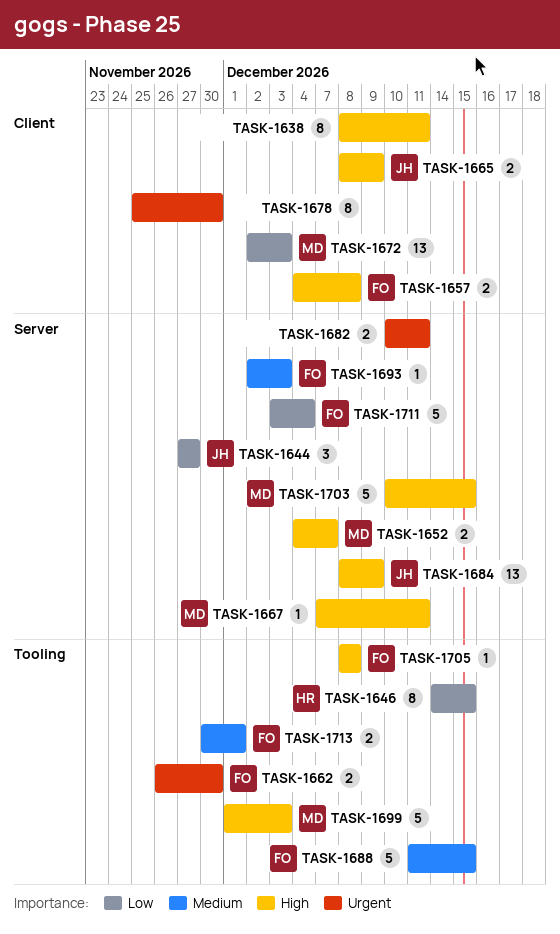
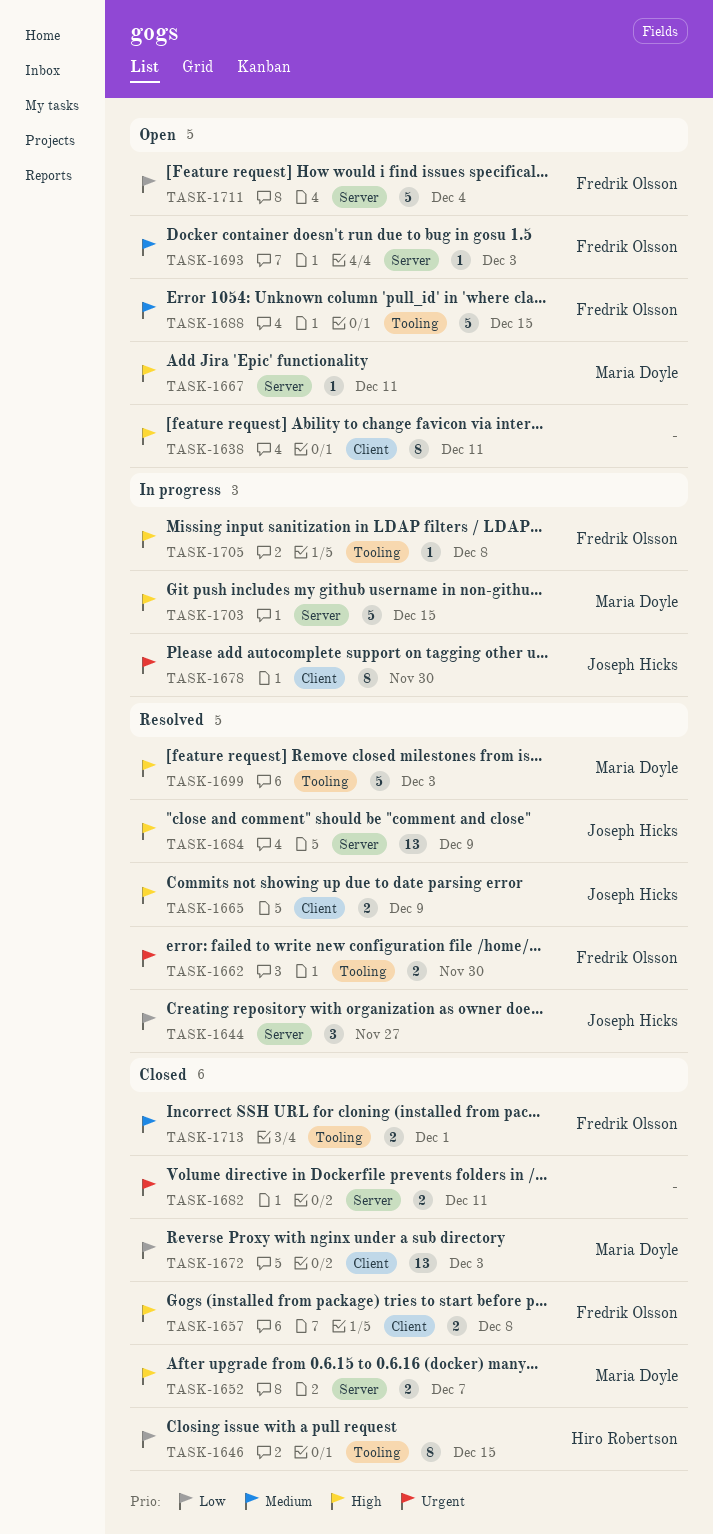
TASK-1678, owner: none -> Joseph Hicks

